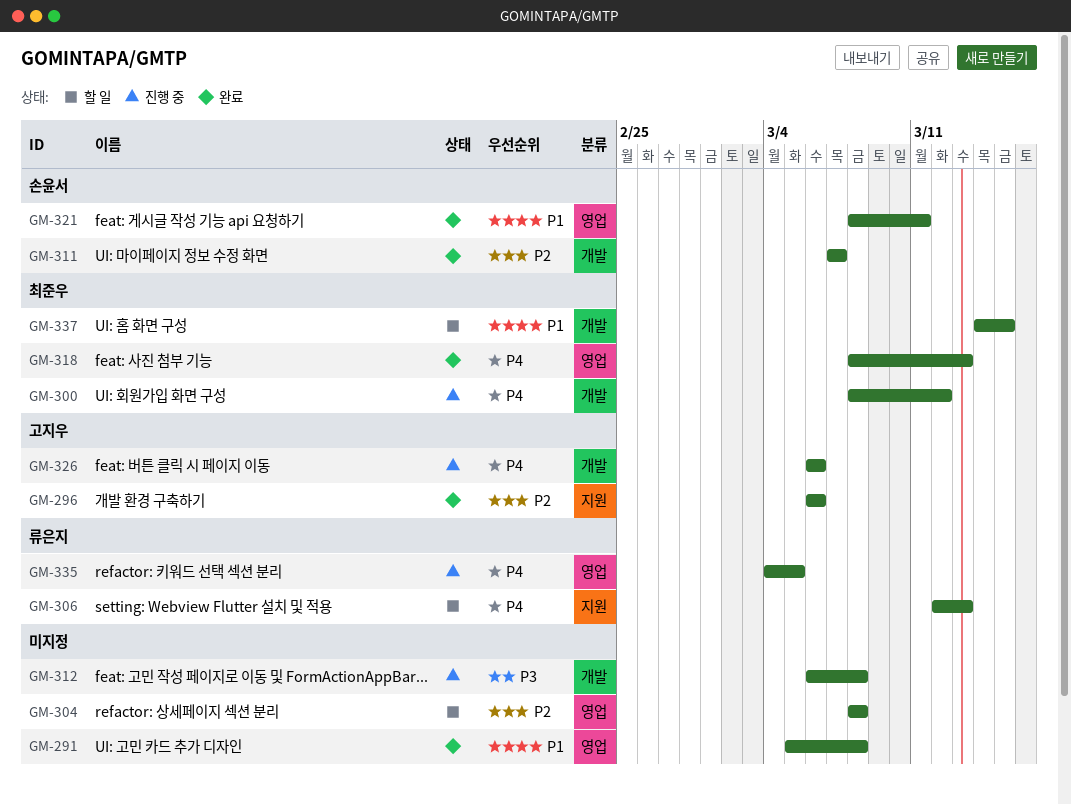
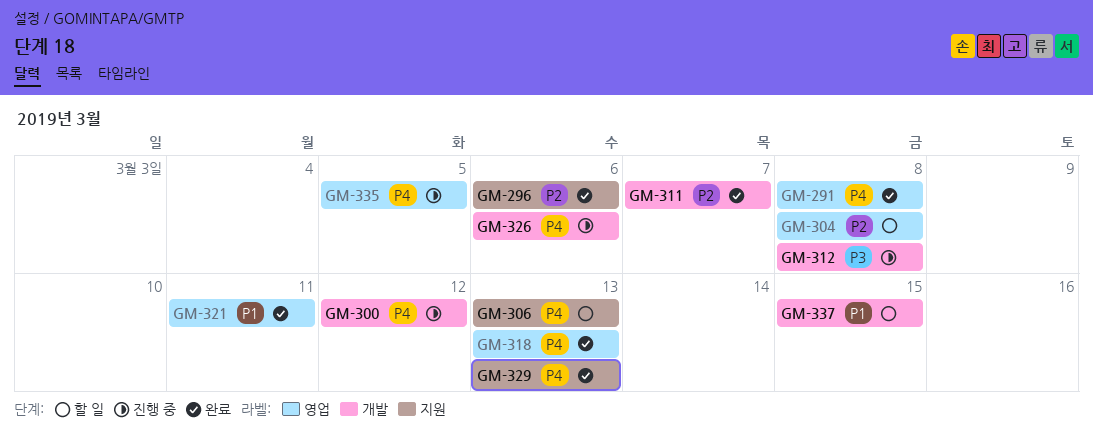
GM-291, priority: P1 -> P4
GM-329: none -> present

